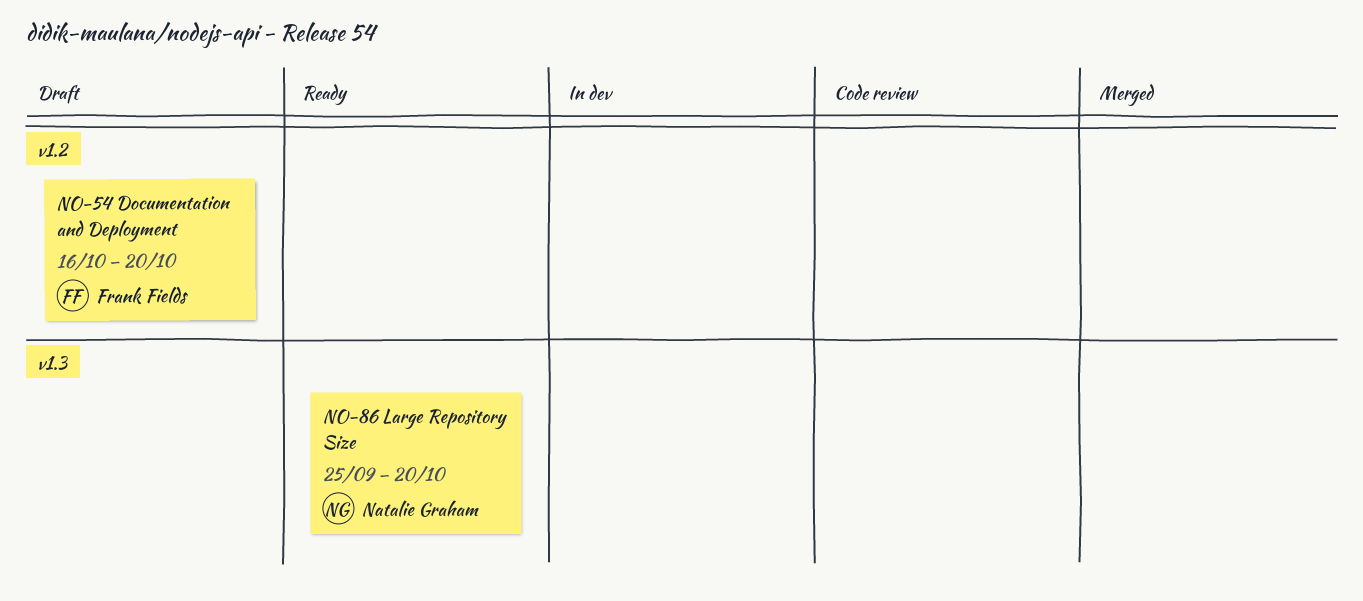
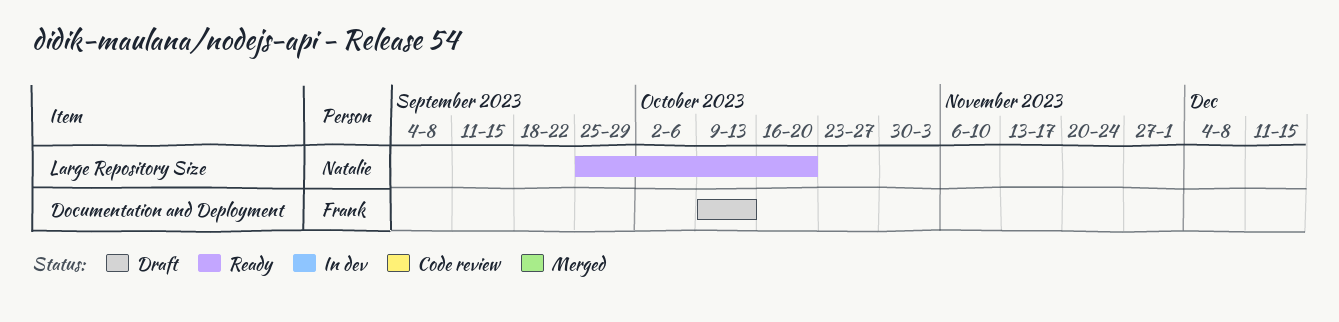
Documentation and Deployment, start: Oct 16 -> Oct 9
Documentation and Deployment, due: Oct 20 -> Oct 13

